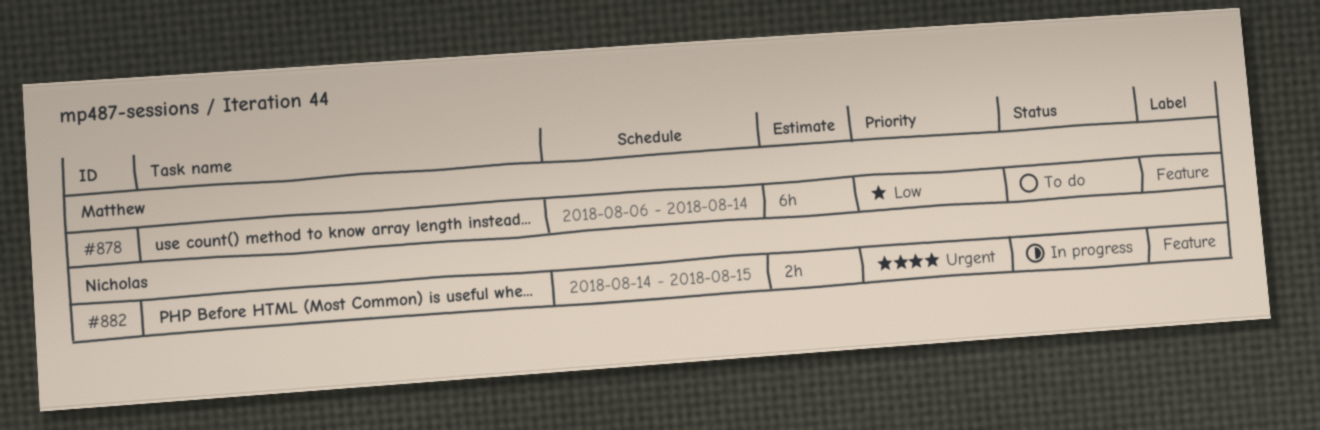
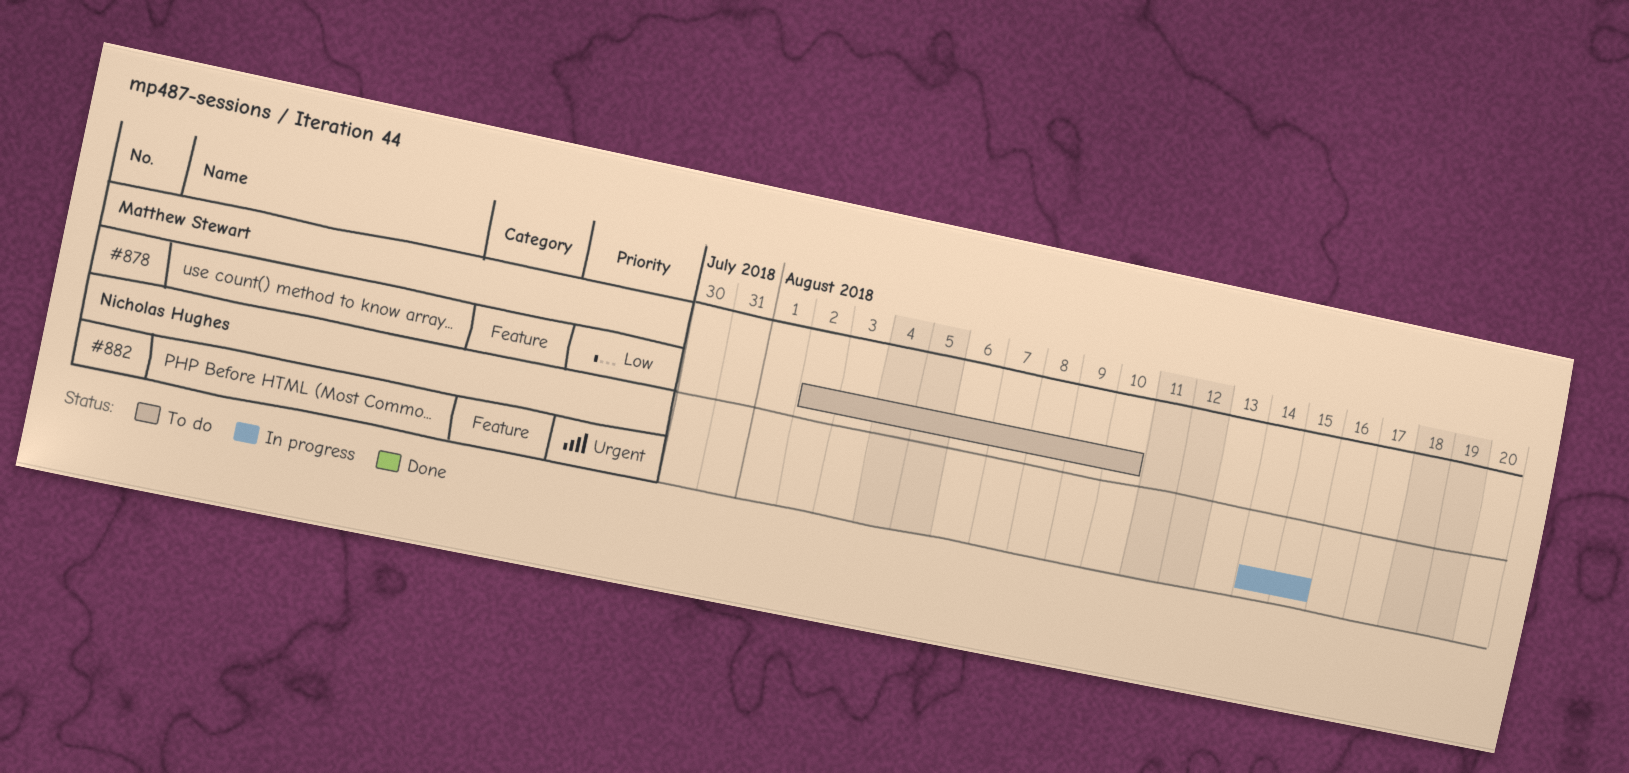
#878, start: Aug 6 -> Aug 2
#878, due: Aug 14 -> Aug 10

